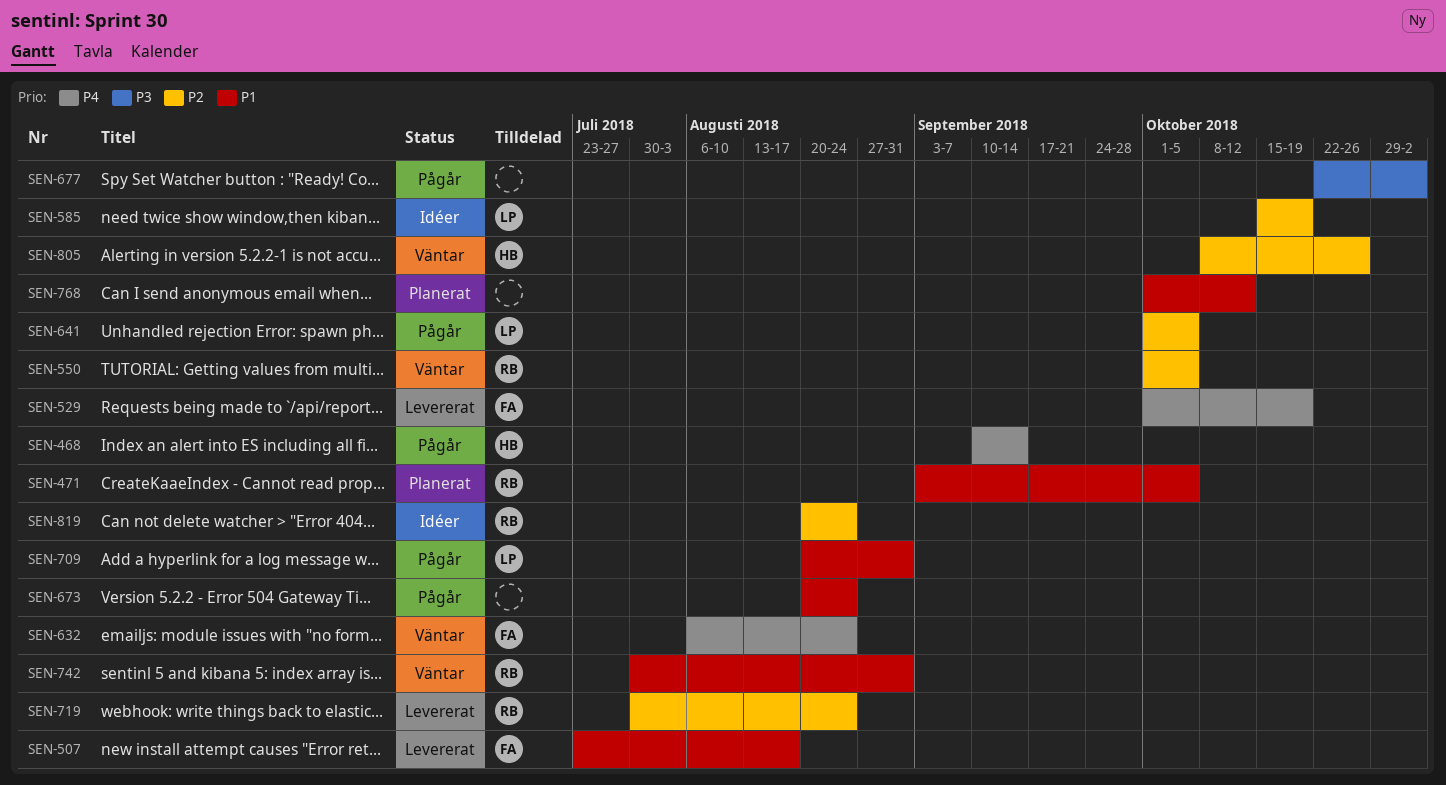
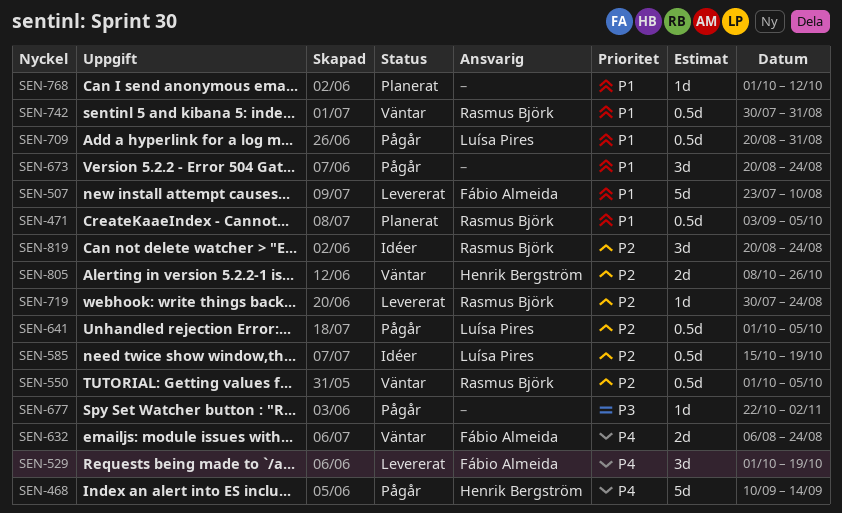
SEN-507, due: Aug 17 -> Aug 10

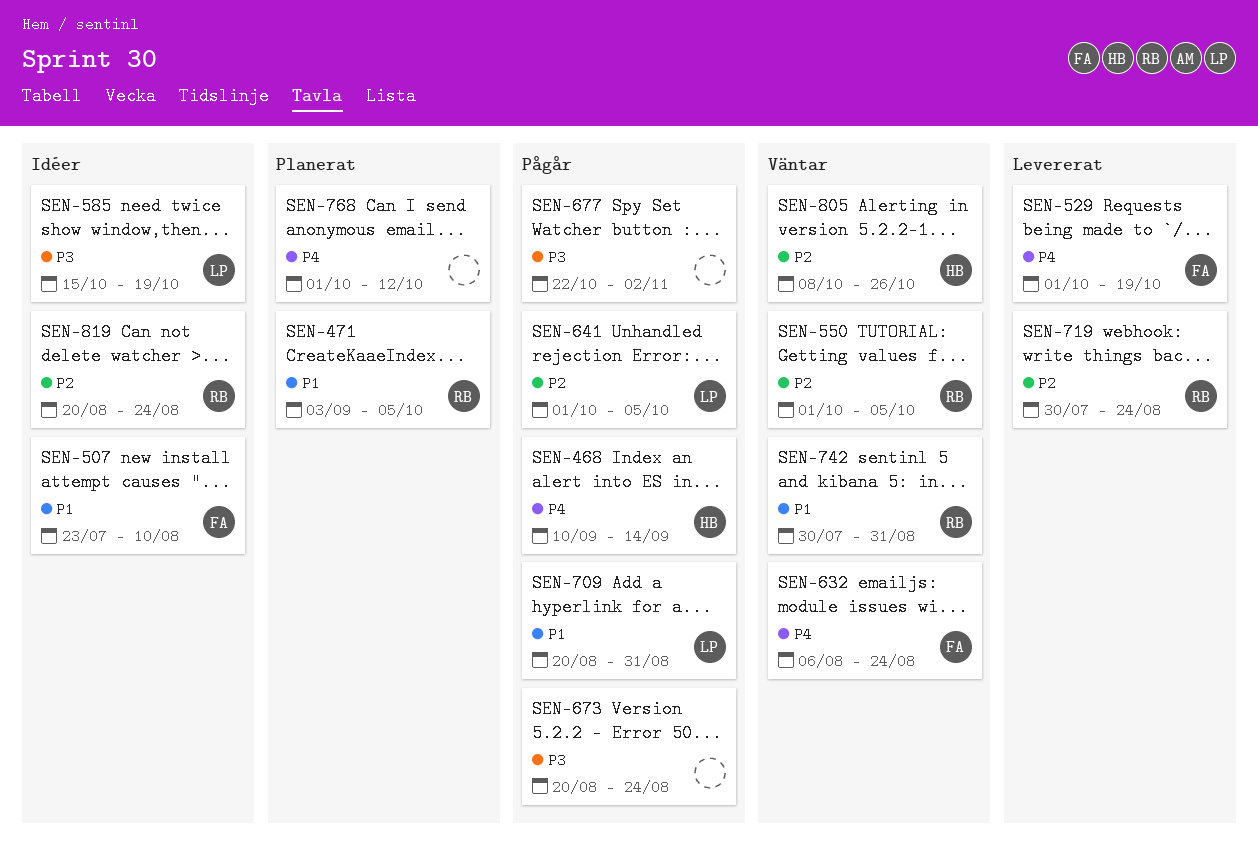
SEN-507, status: Levererat -> Idéer
SEN-585, priority: P2 -> P3
SEN-673, priority: P1 -> P3
SEN-768, priority: P1 -> P4

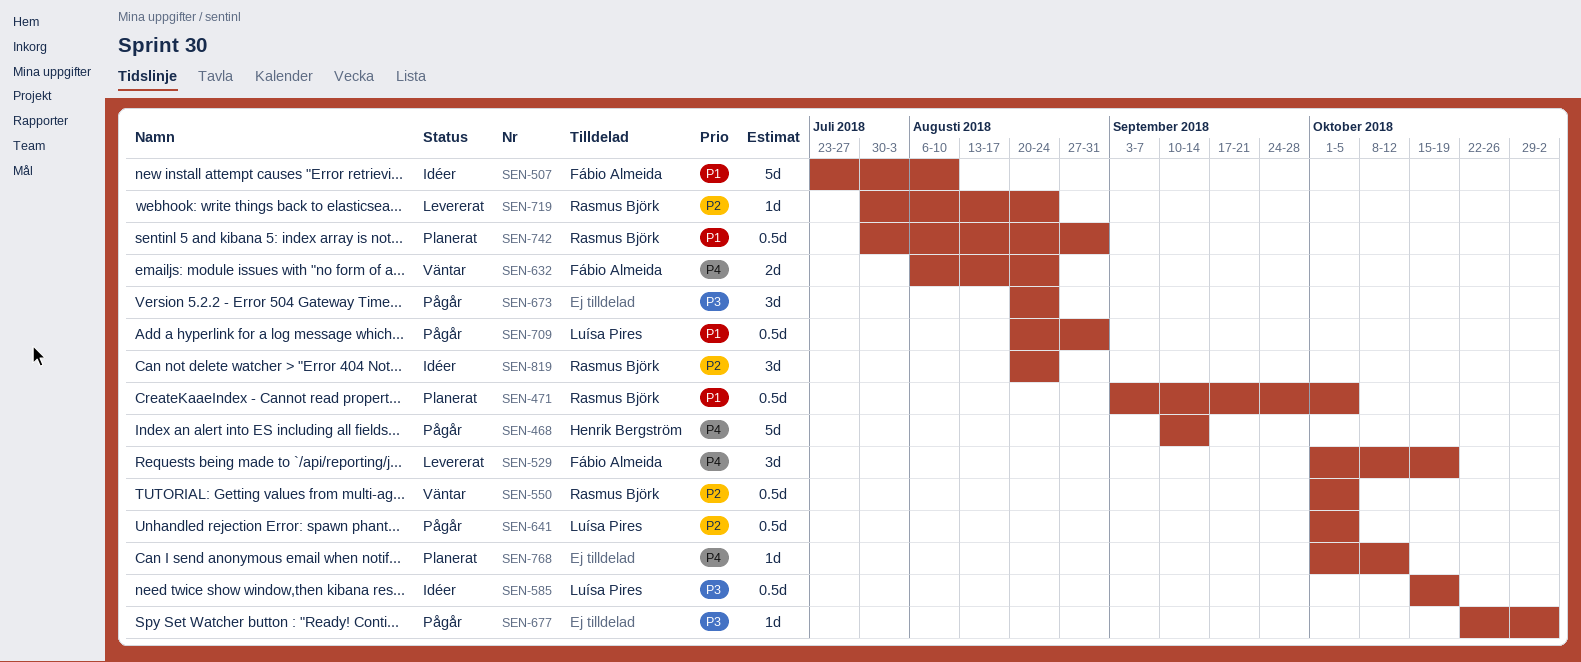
SEN-742, status: Väntar -> Planerat
SEN-805: present -> none

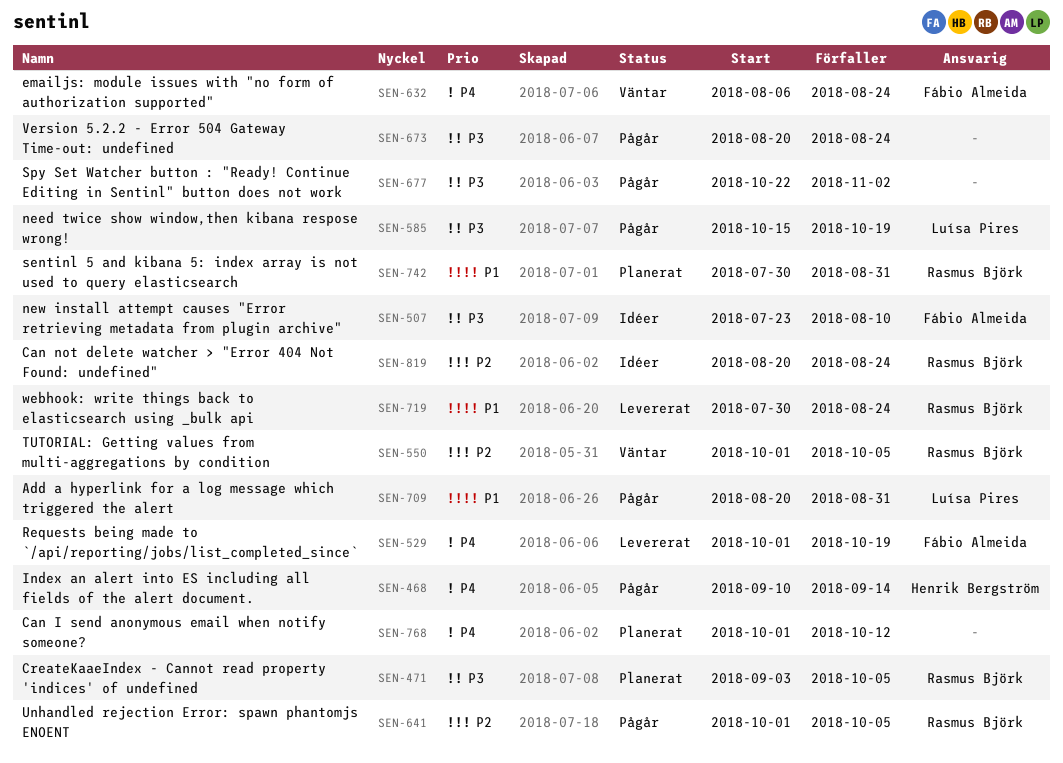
SEN-471, priority: P1 -> P3
SEN-507, priority: P1 -> P3
SEN-585, status: Idéer -> Pågår
SEN-641, owner: Luísa Pires -> Rasmus Björk
SEN-719, priority: P2 -> P1

